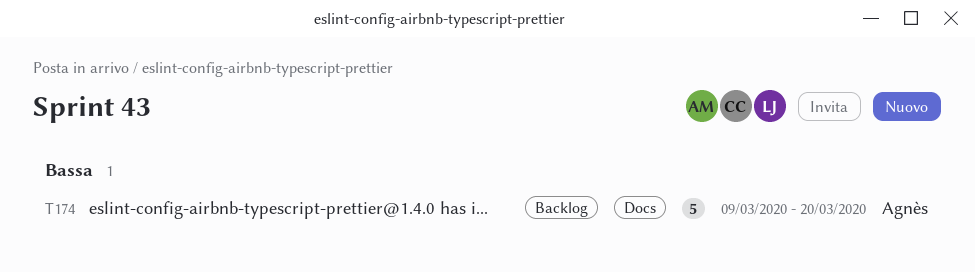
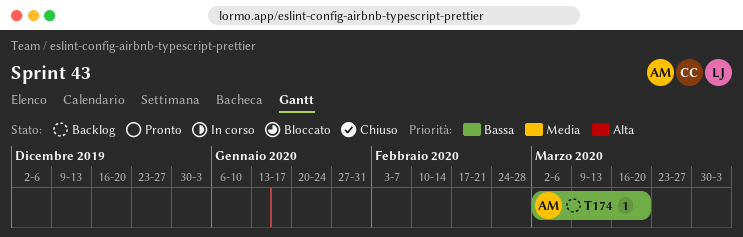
T174, estimate: 5 -> 1
T174, start: Mar 9 -> Mar 2

